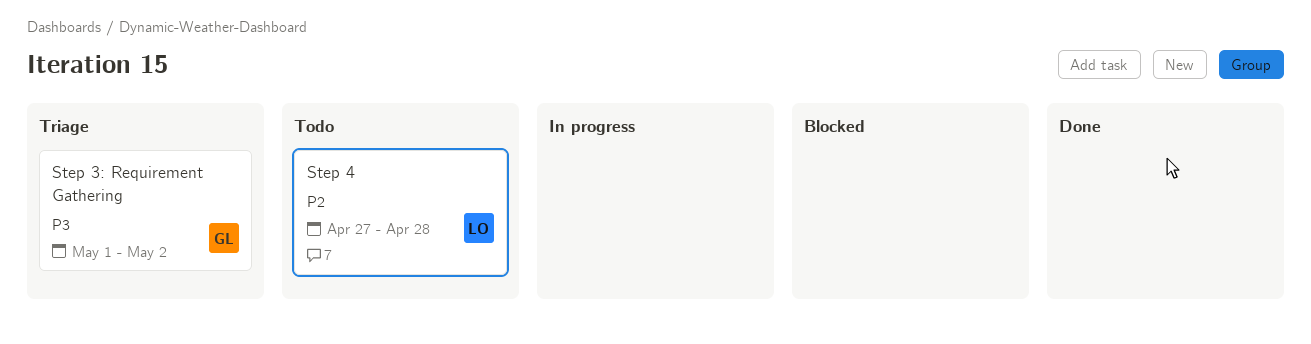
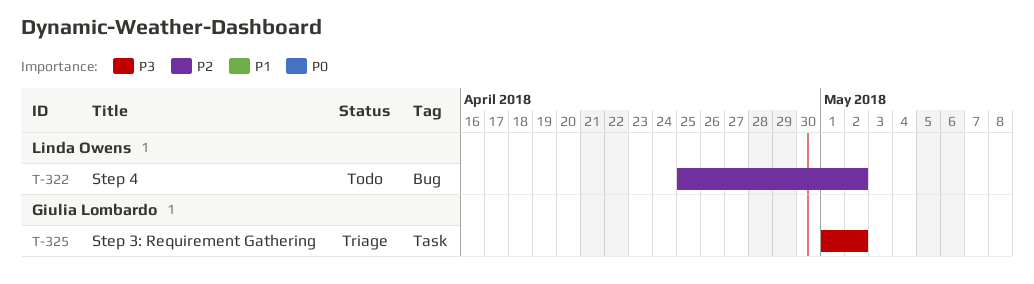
Step 4, start: Apr 27 -> Apr 25
Step 4, due: Apr 28 -> May 2

